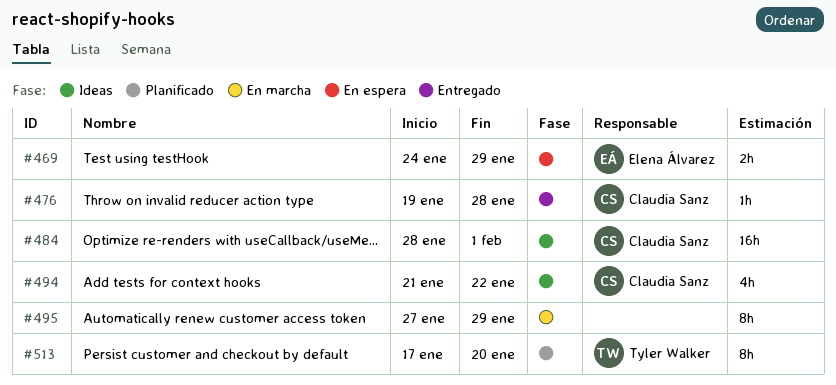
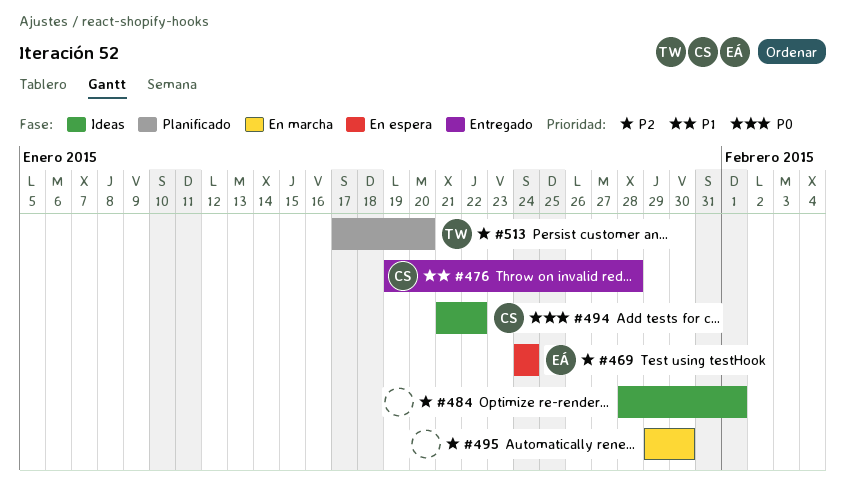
#469, due: Jan 29 -> Jan 24
#484, owner: Claudia Sanz -> none
#495, start: Jan 27 -> Jan 29
#495, due: Jan 29 -> Jan 30

